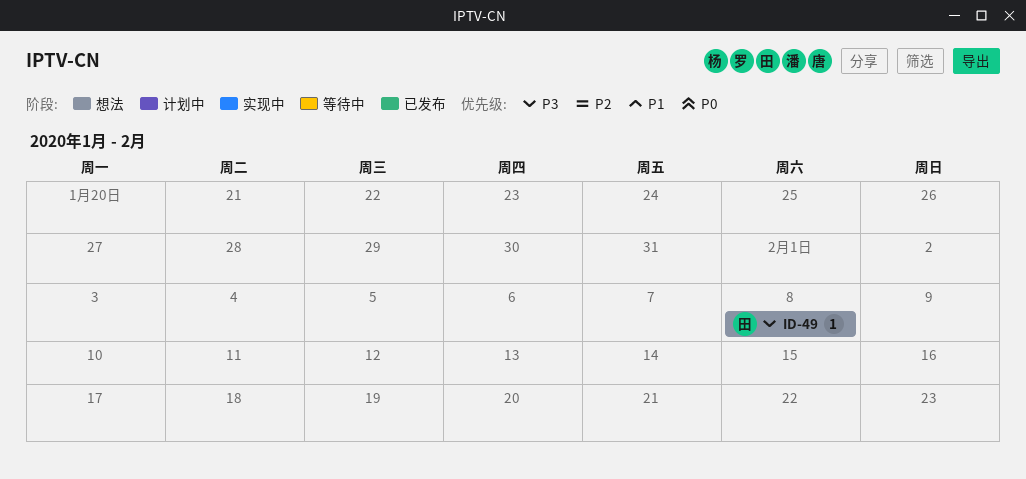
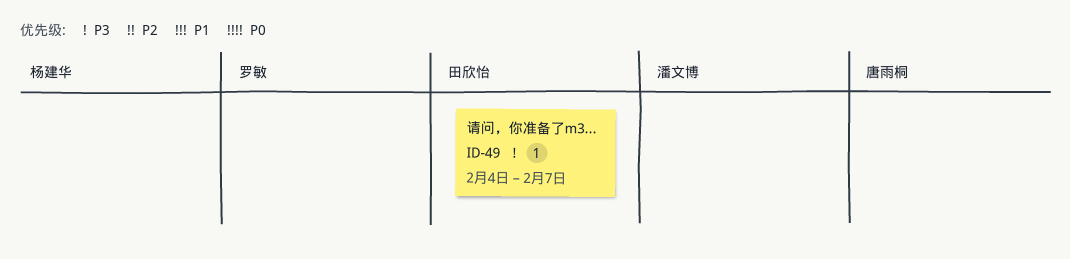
ID-49, start: Feb 8 -> Feb 4
ID-49, due: Feb 8 -> Feb 7

